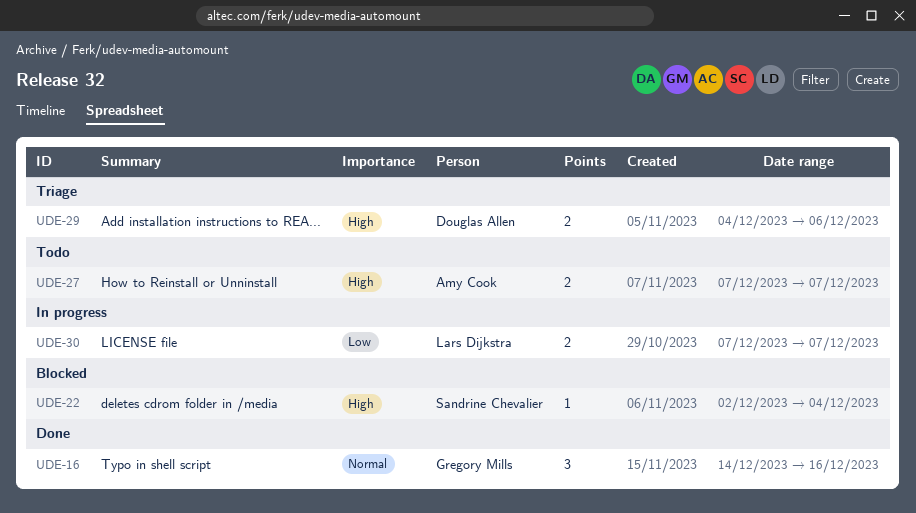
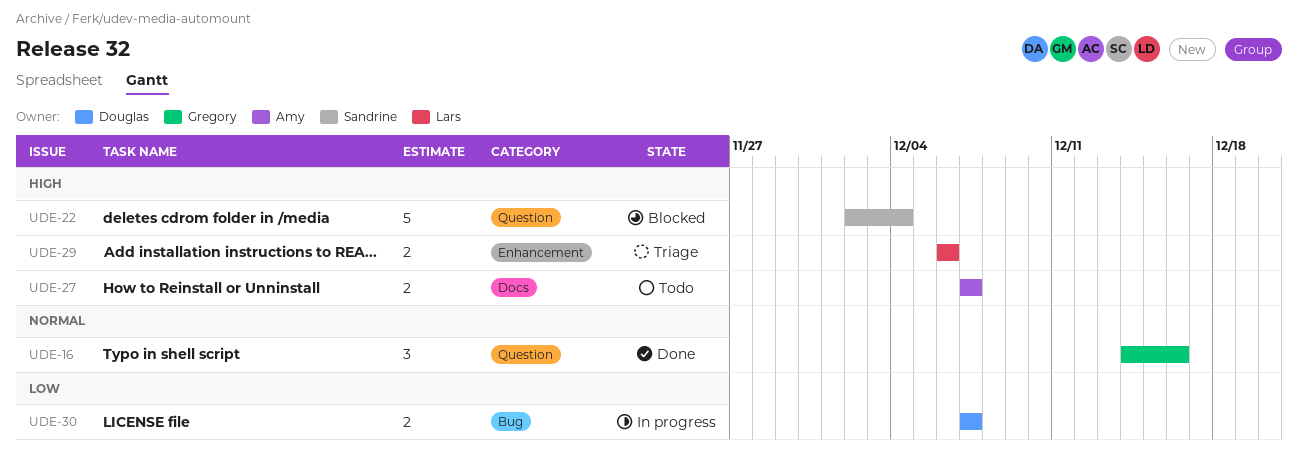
UDE-22, estimate: 1 -> 5
UDE-29, owner: Douglas Allen -> Lars Dijkstra
UDE-29, start: Dec 4 -> Dec 6
UDE-30, owner: Lars Dijkstra -> Douglas Allen

